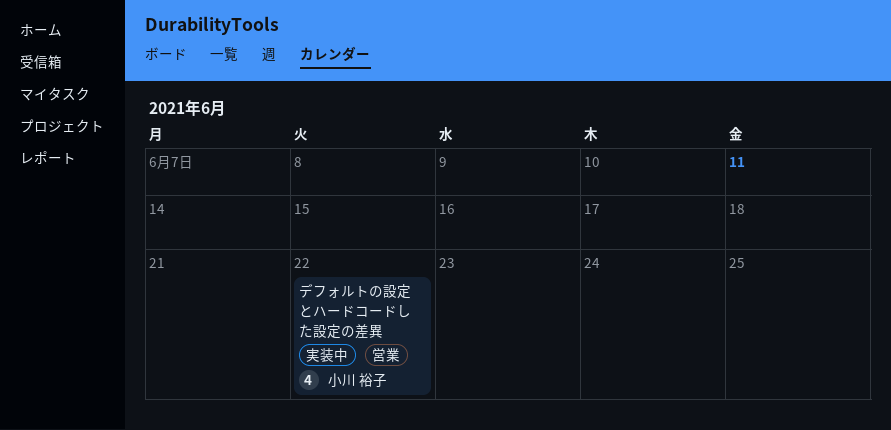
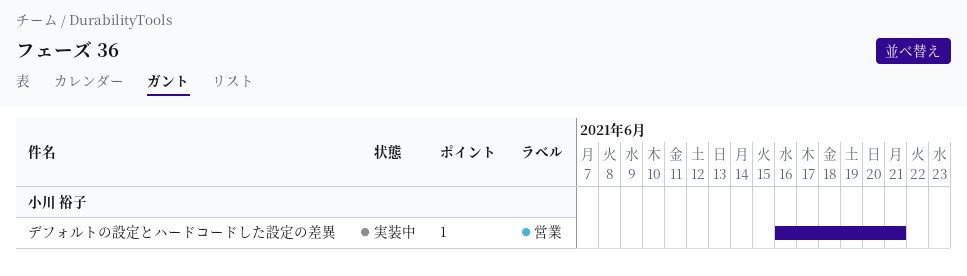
デフォルトの設定とハードコードした設定の差異, estimate: 4 -> 1
デフォルトの設定とハードコードした設定の差異, due: Jun 22 -> Jun 21

